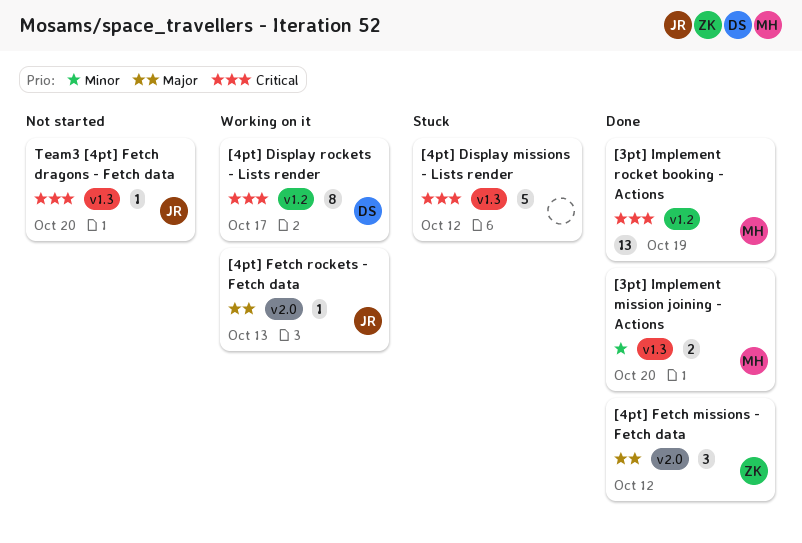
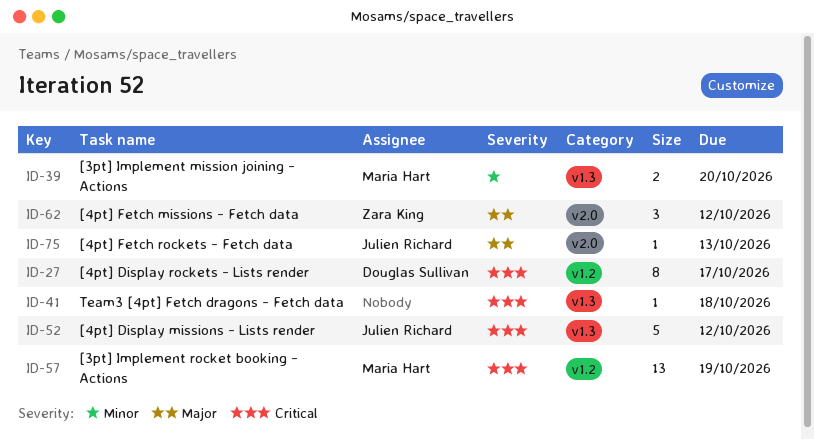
[4pt] Display missions - Lists render, owner: none -> Julien Richard
Team3 [4pt] Fetch dragons - Fetch data, owner: Julien Richard -> none
Team3 [4pt] Fetch dragons - Fetch data, due: Oct 20 -> Oct 18

